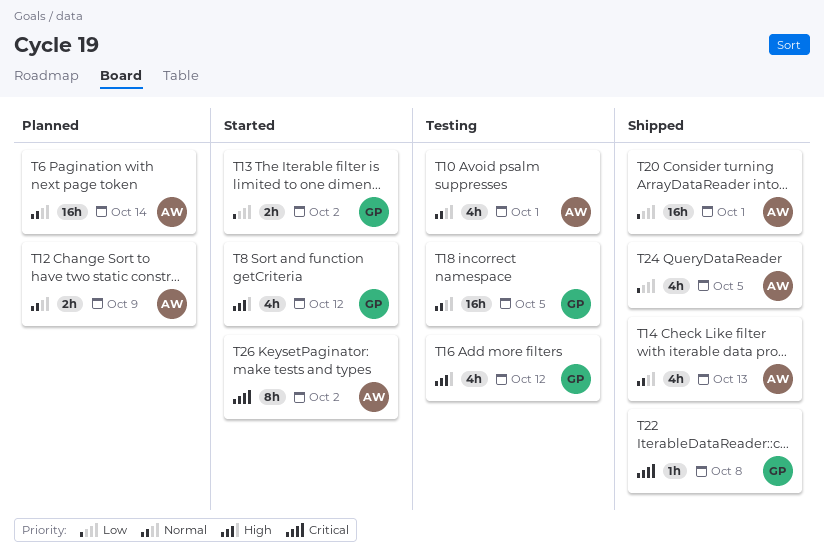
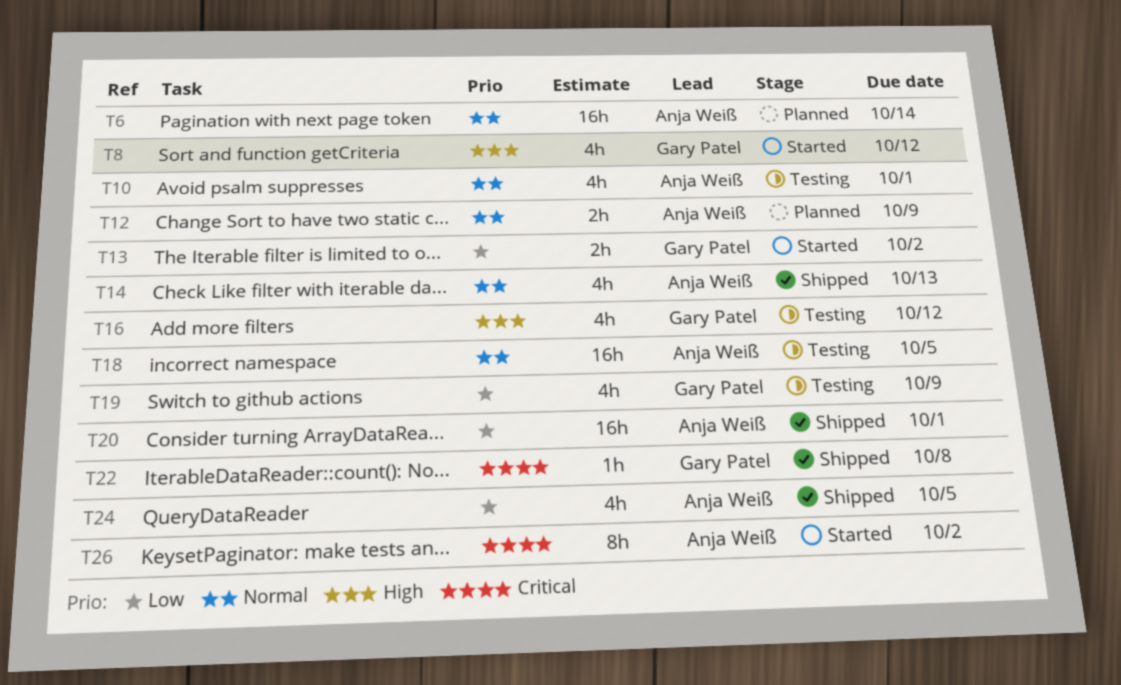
T18, owner: Gary Patel -> Anja Weiß
T19: none -> present

